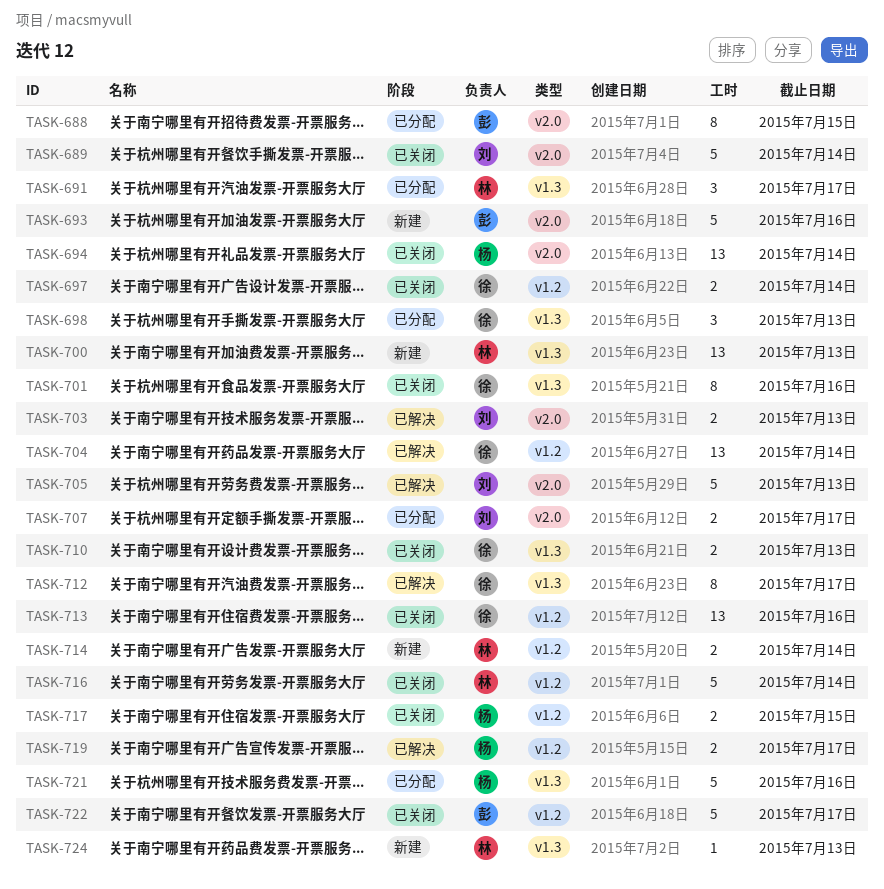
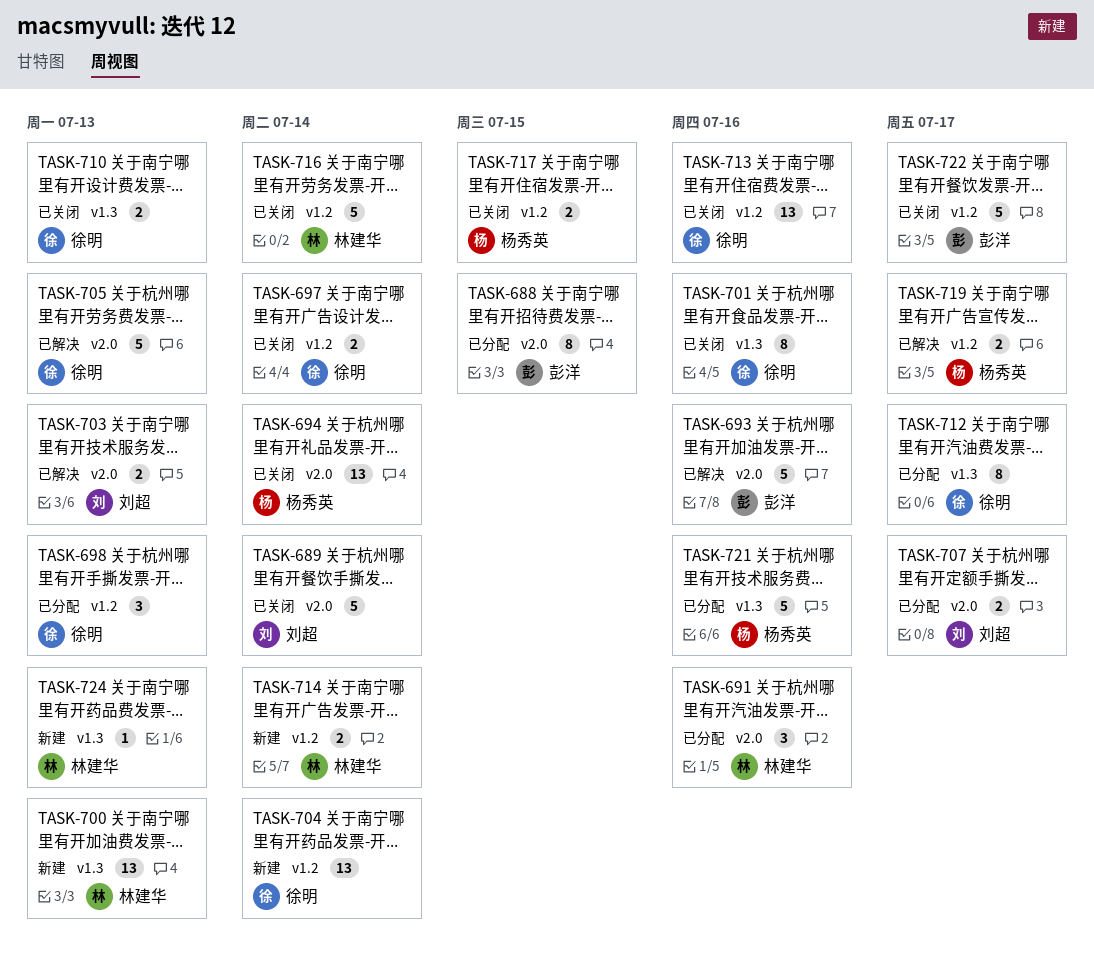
TASK-691, label: v1.3 -> v2.0
TASK-691, due: Jul 17 -> Jul 16
TASK-693, status: 新建 -> 已解决
TASK-698, label: v1.3 -> v1.2
TASK-704, status: 已解决 -> 新建
TASK-705, owner: 刘超 -> 徐明
TASK-712, status: 已解决 -> 已分配

